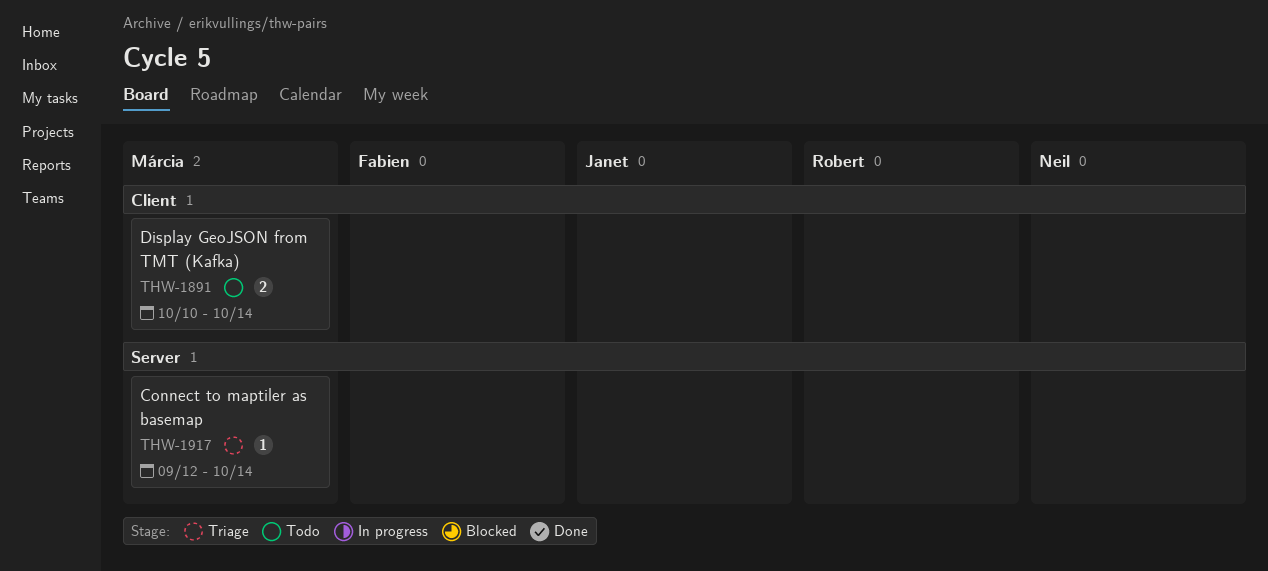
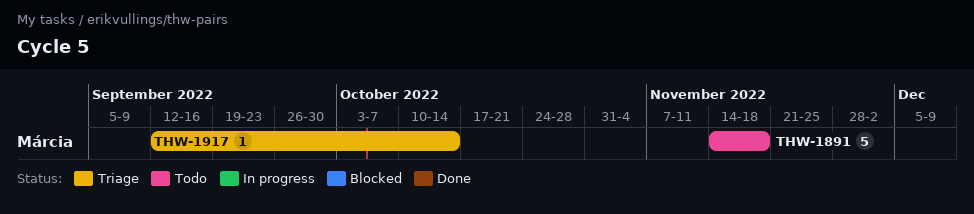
THW-1891, estimate: 2 -> 5
THW-1891, start: Oct 10 -> Nov 14
THW-1891, due: Oct 14 -> Nov 18

